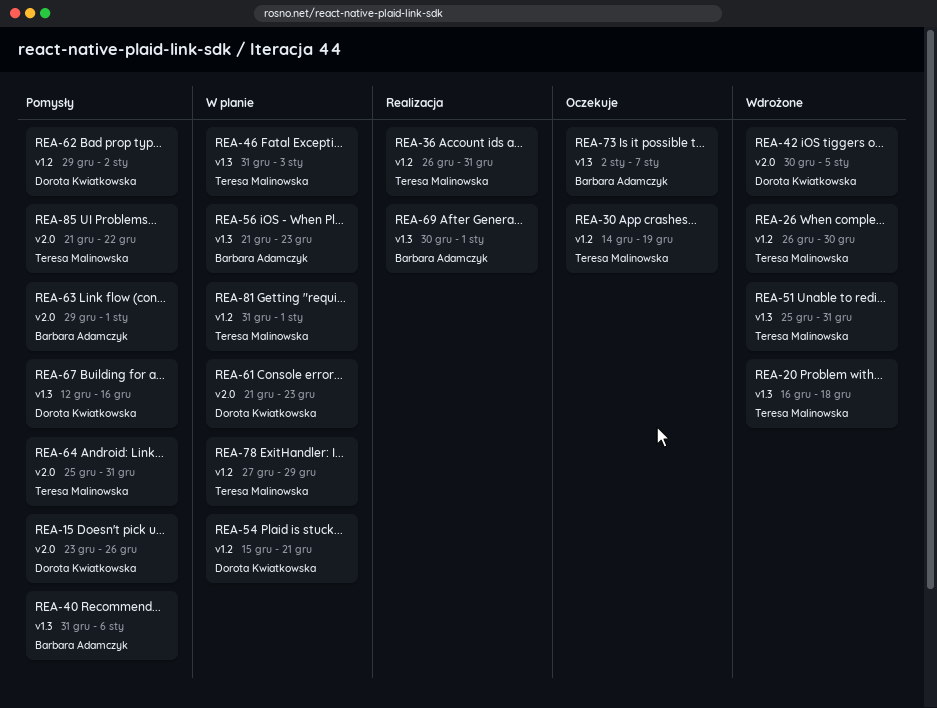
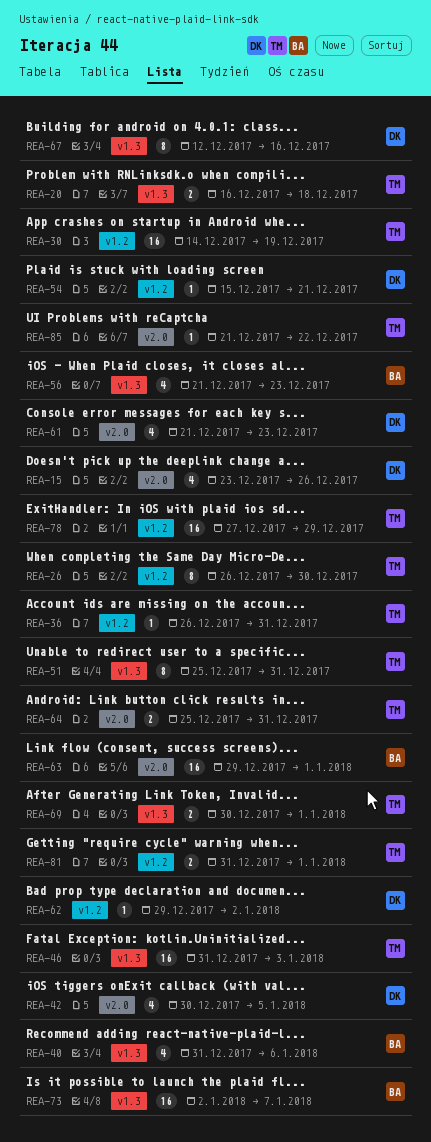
REA-69, owner: Barbara Adamczyk -> Teresa Malinowska

